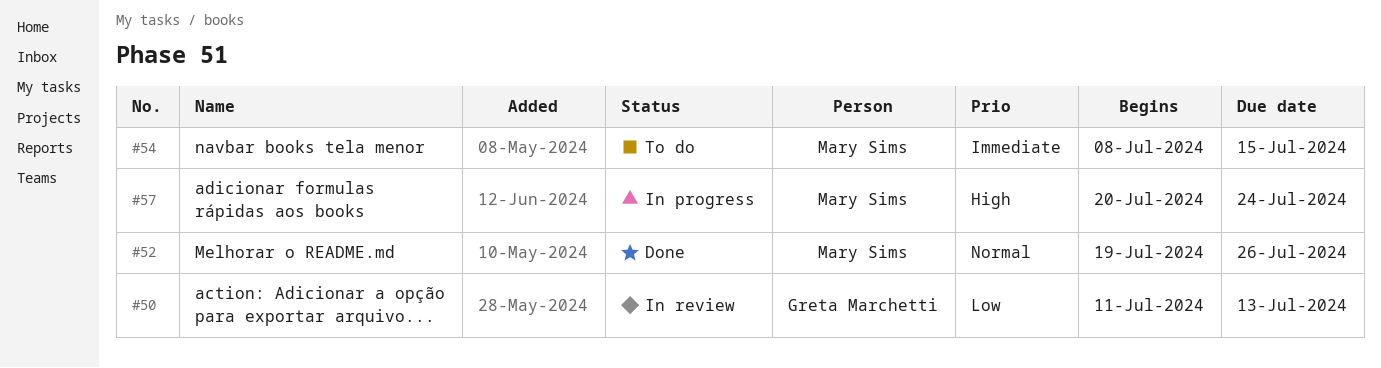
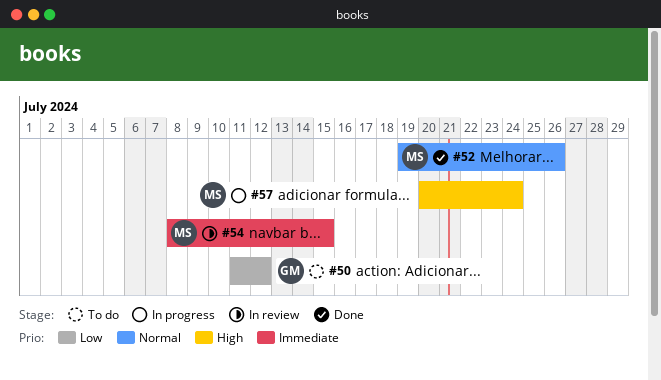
#50, status: In review -> To do
#50, due: Jul 13 -> Jul 12
#54, status: To do -> In review

